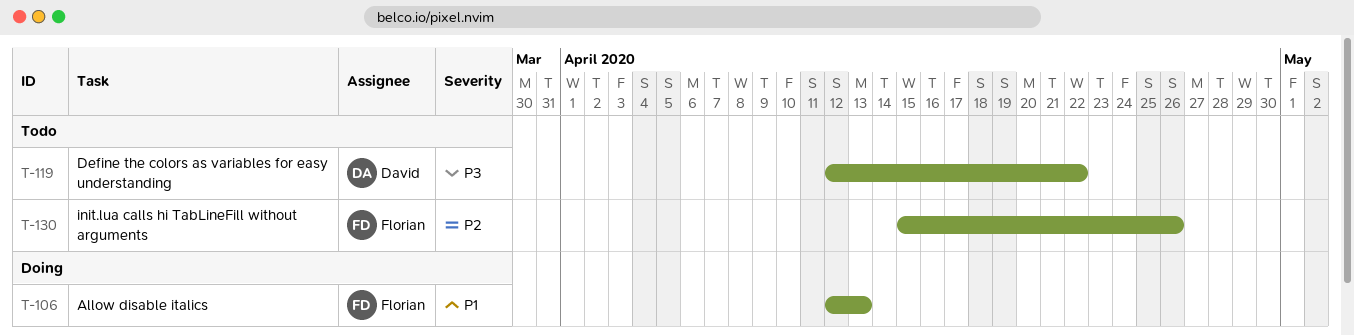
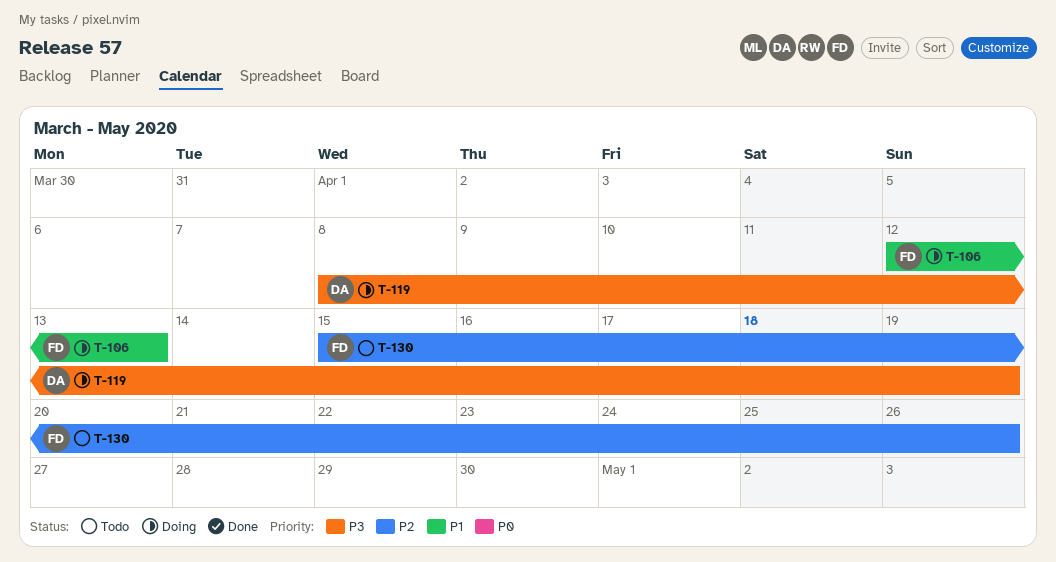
T-119, status: Todo -> Doing
T-119, start: Apr 12 -> Apr 8
T-119, due: Apr 22 -> Apr 19

